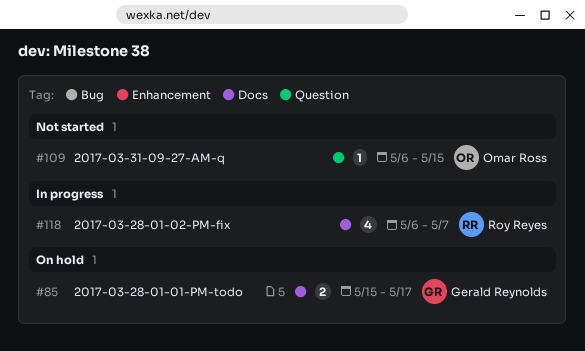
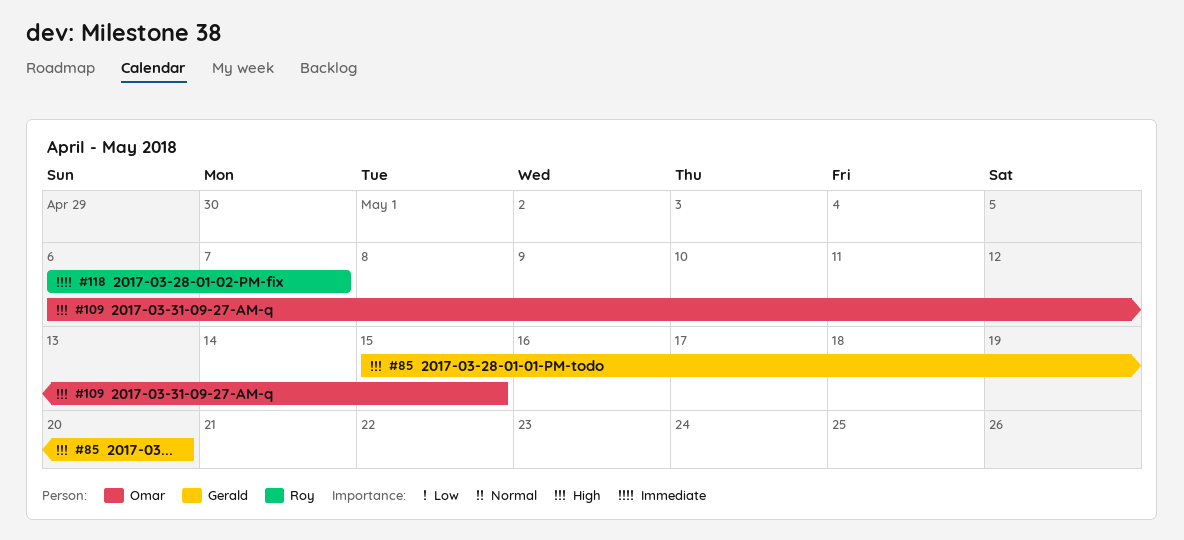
#85, due: May 17 -> May 20

